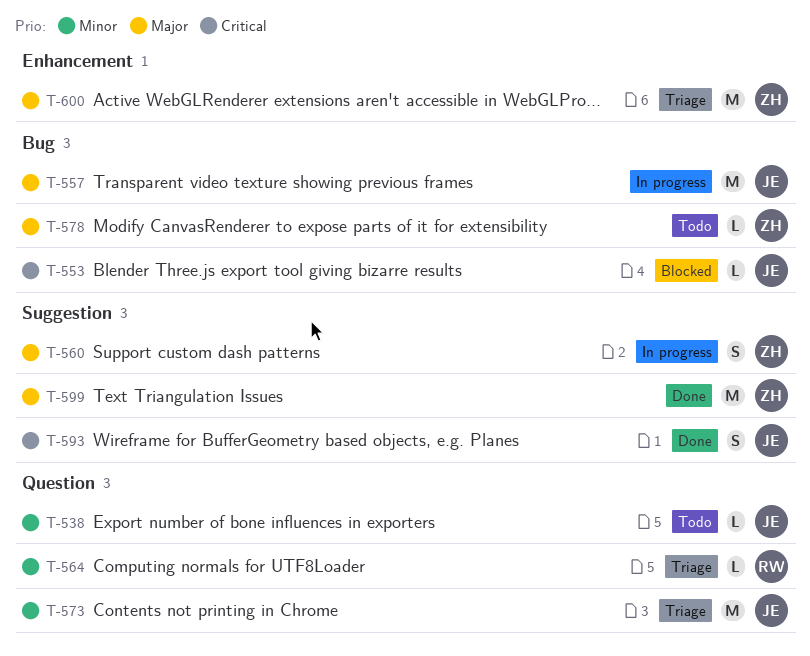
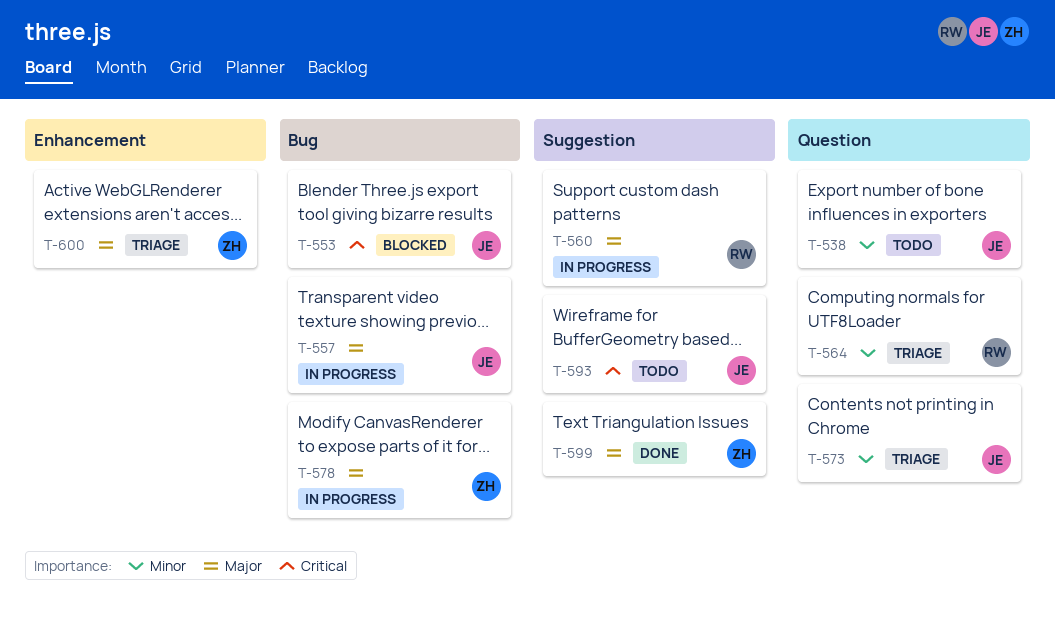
T-560, owner: ZH -> RW
T-578, status: Todo -> In progress
T-593, status: Done -> Todo

